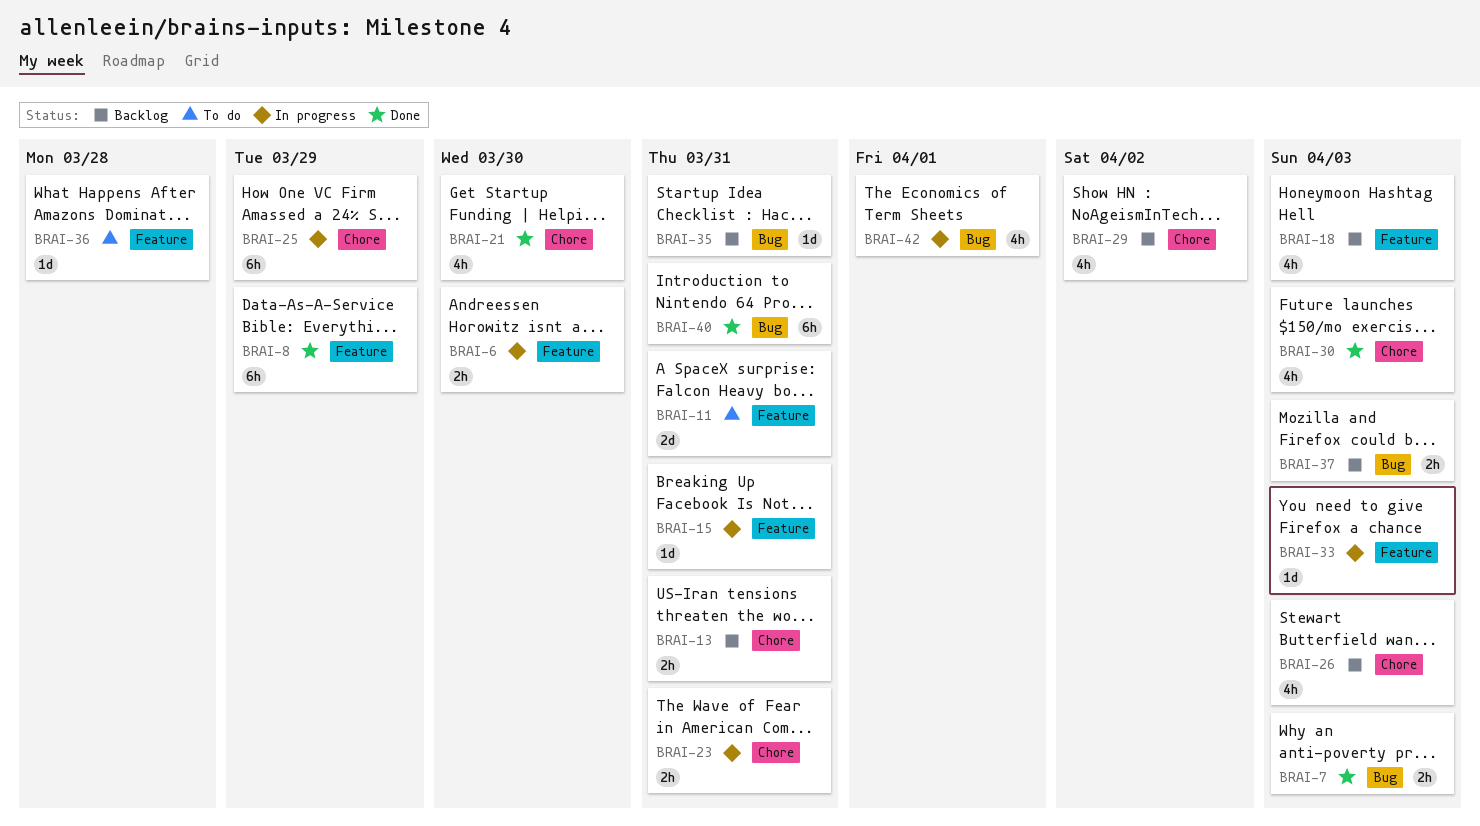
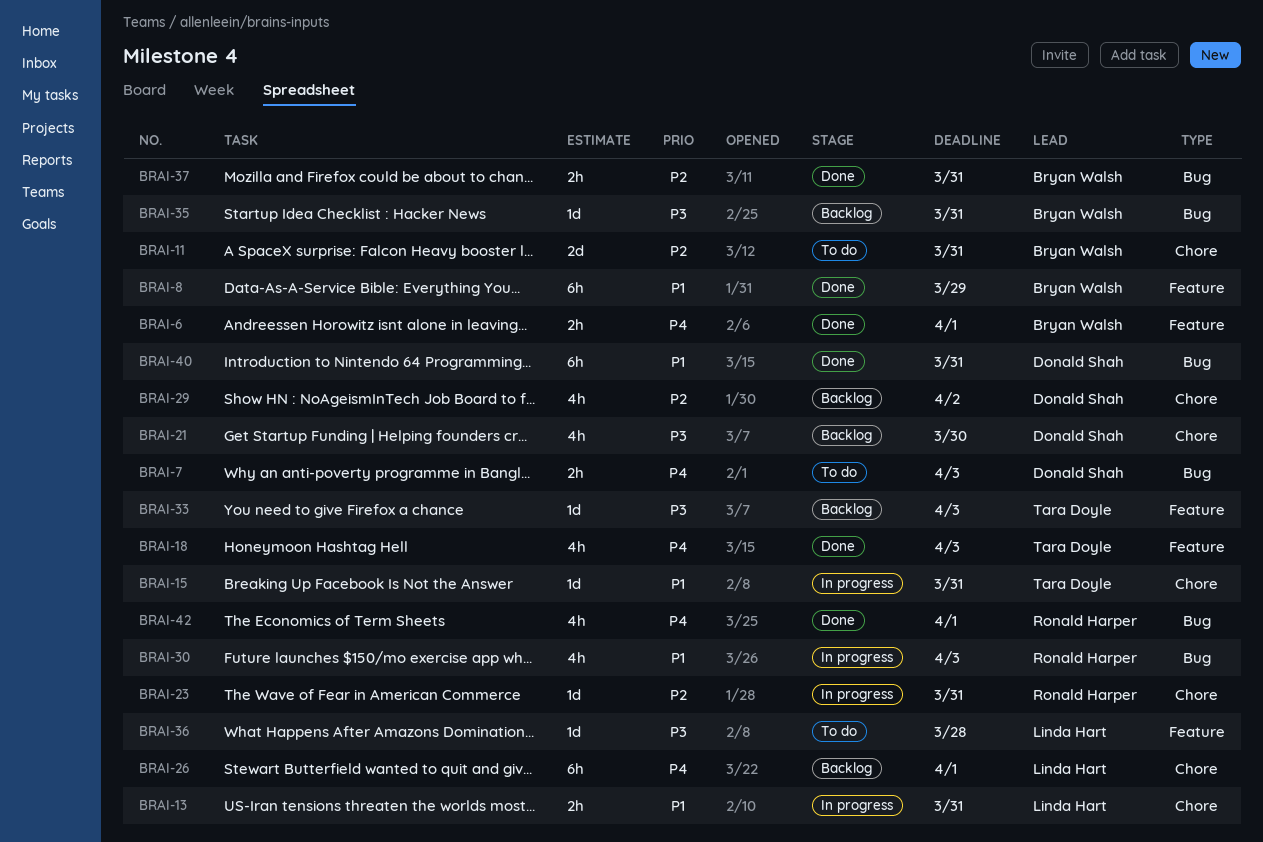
BRAI-6, status: In progress -> Done
BRAI-6, due: Mar 30 -> Apr 1
BRAI-7, status: Done -> To do
BRAI-11, label: Feature -> Chore
BRAI-13, status: Backlog -> In progress
BRAI-15, label: Feature -> Chore
BRAI-18, status: Backlog -> Done
BRAI-21, status: Done -> Backlog
BRAI-23, estimate: 2h -> 1d
BRAI-25: present -> none
BRAI-26, estimate: 4h -> 6h
BRAI-26, due: Apr 3 -> Apr 1
BRAI-30, status: Done -> In progress
BRAI-30, label: Chore -> Bug
BRAI-33, status: In progress -> Backlog
BRAI-37, status: Backlog -> Done
BRAI-37, due: Apr 3 -> Mar 31
BRAI-42, status: In progress -> Done

